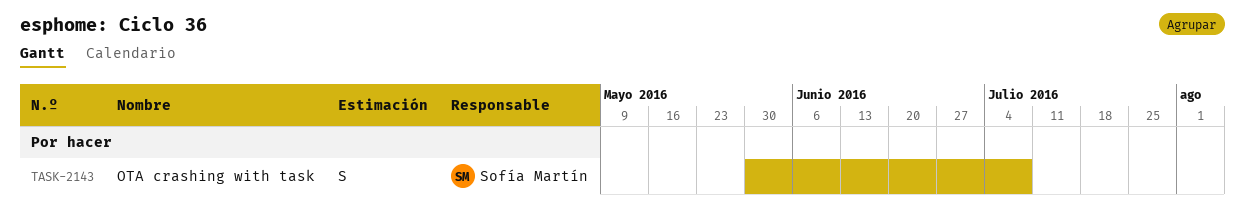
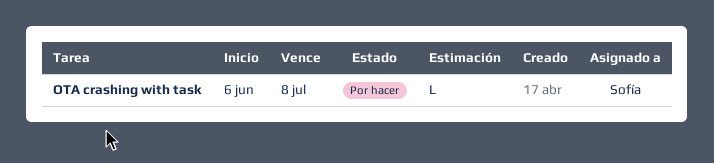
OTA crashing with task, estimate: S -> L
OTA crashing with task, start: May 30 -> Jun 6

